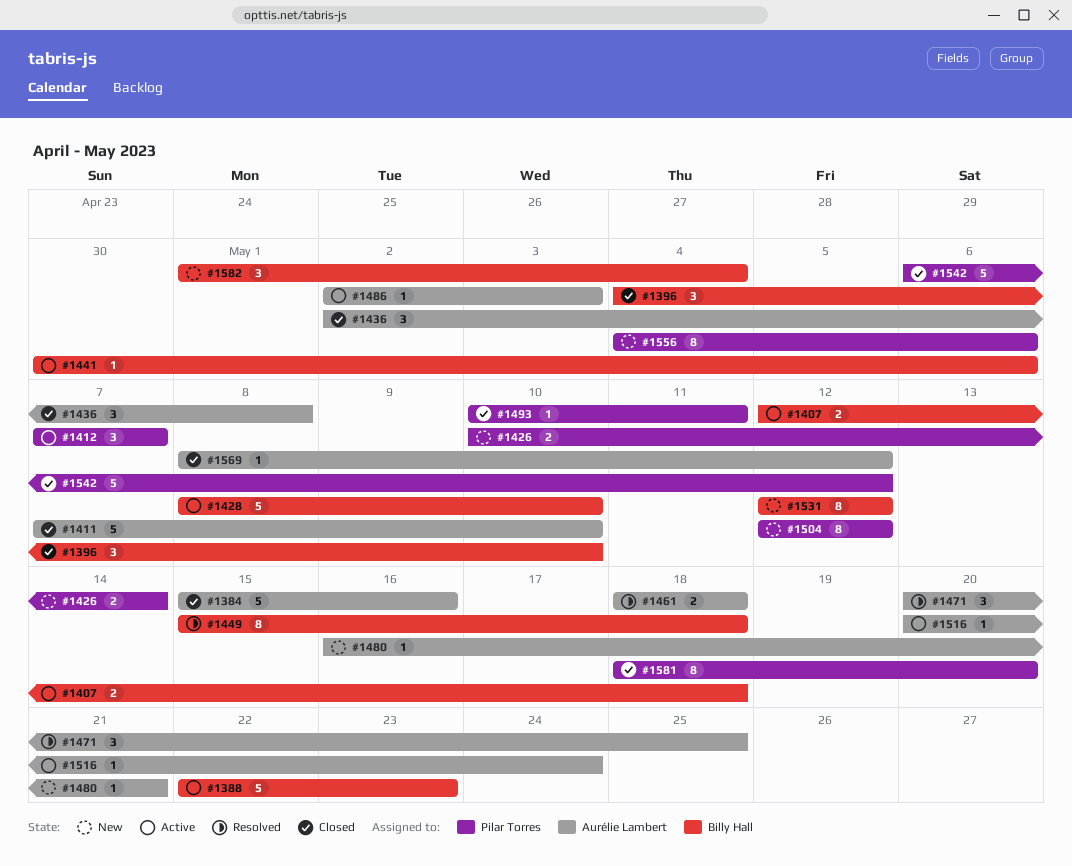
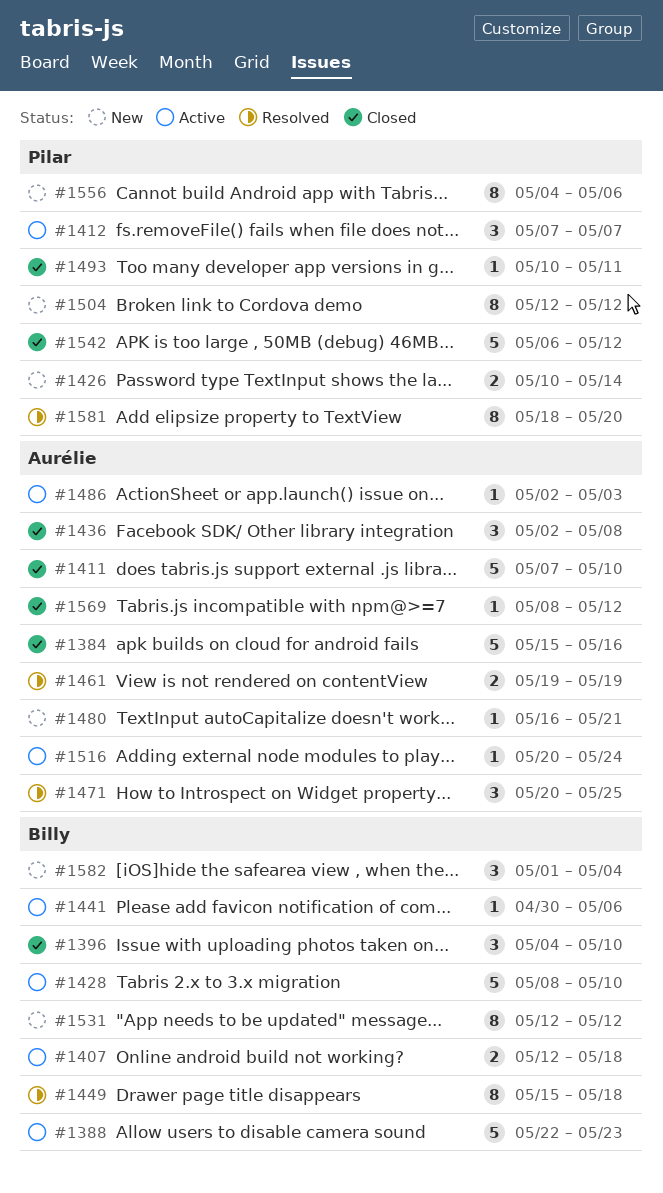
#1461, start: May 18 -> May 19
#1461, due: May 18 -> May 19
#1581, status: Closed -> Resolved

